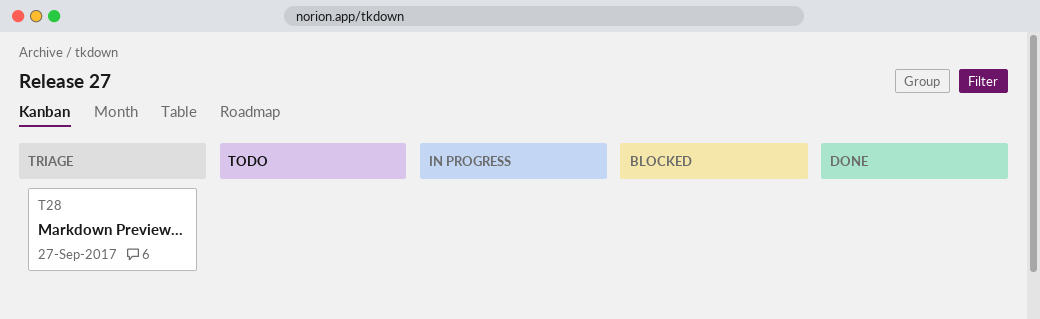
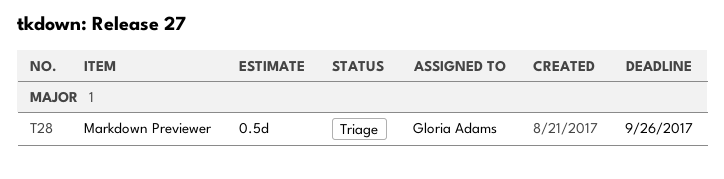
T28, due: Sep 27 -> Sep 26

